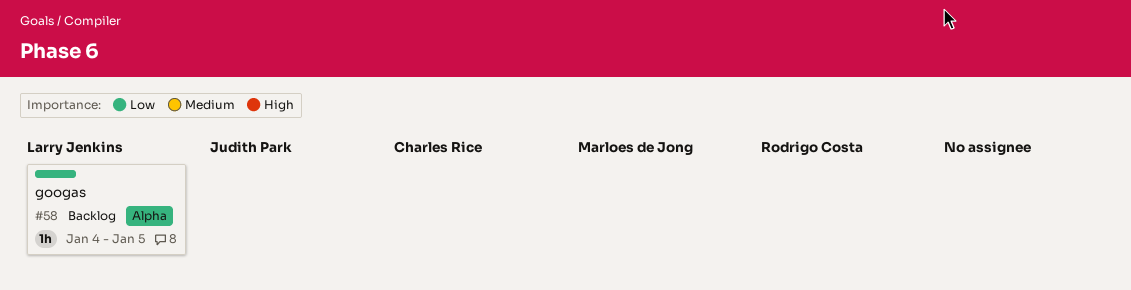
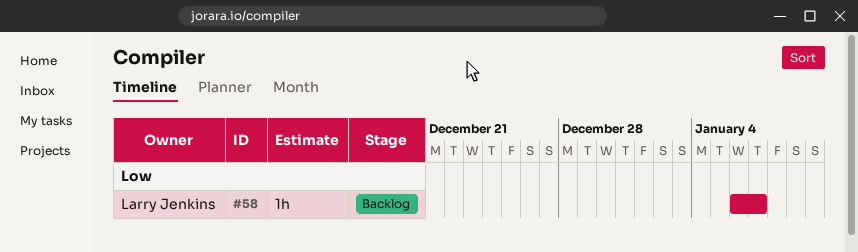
#58, start: Jan 4 -> Jan 6
#58, due: Jan 5 -> Jan 7

